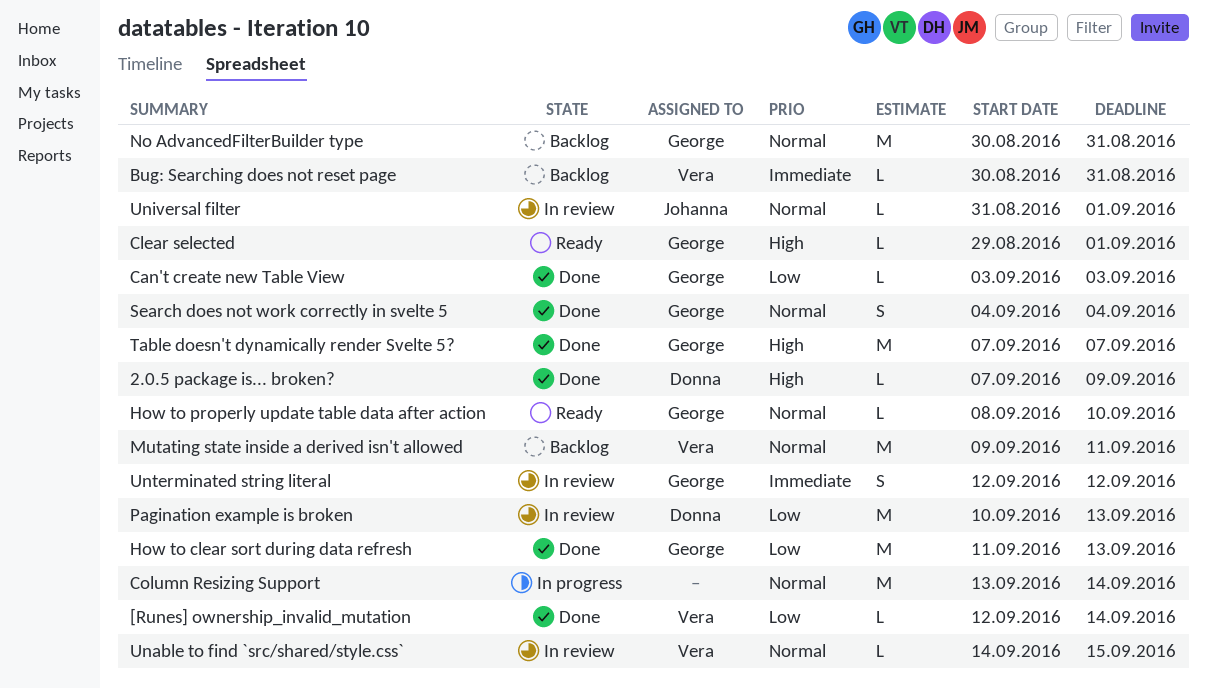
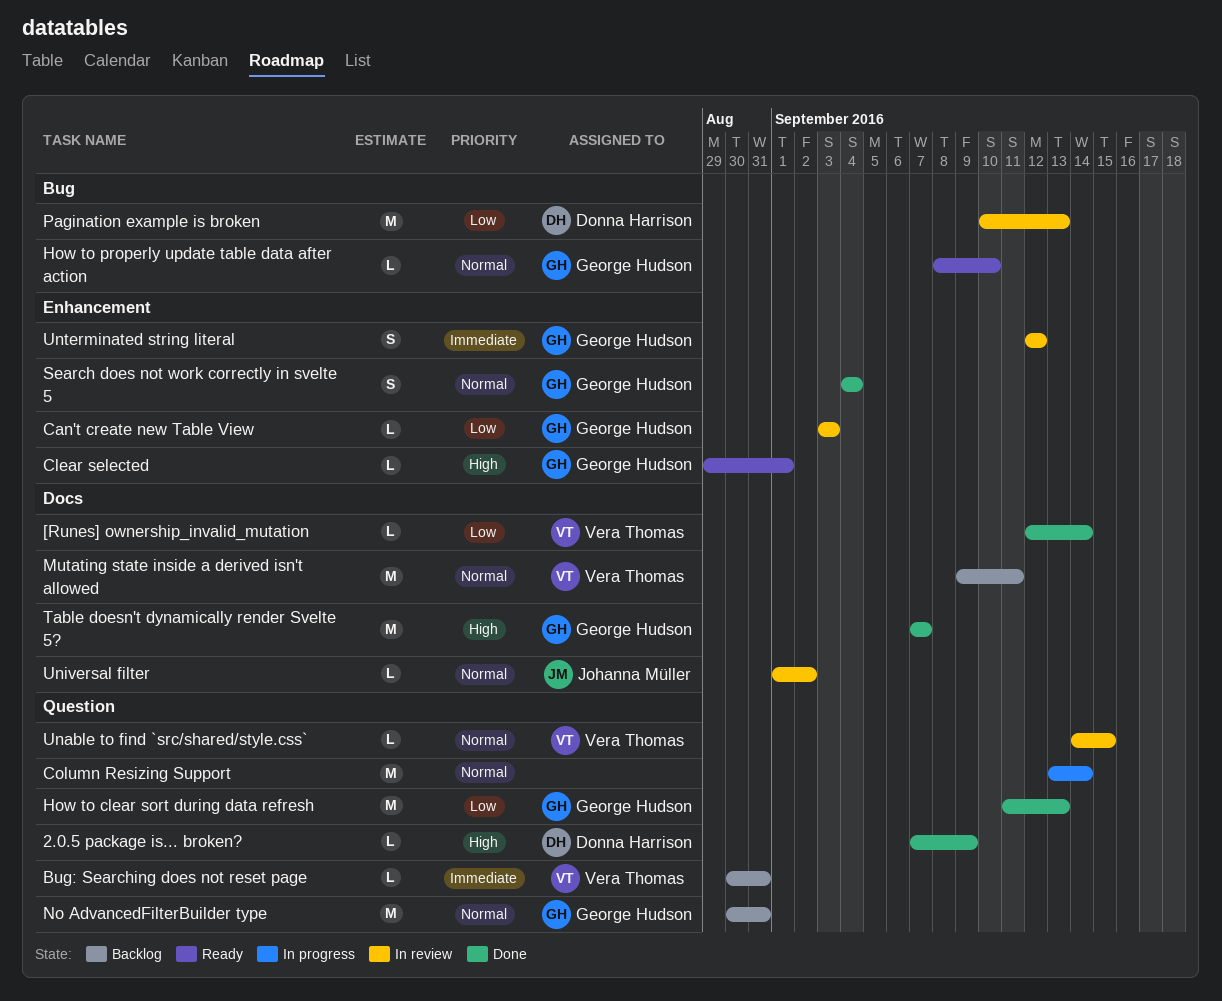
Can't create new Table View, status: Done -> In review
Universal filter, start: Aug 31 -> Sep 1
Universal filter, due: Sep 1 -> Sep 2

